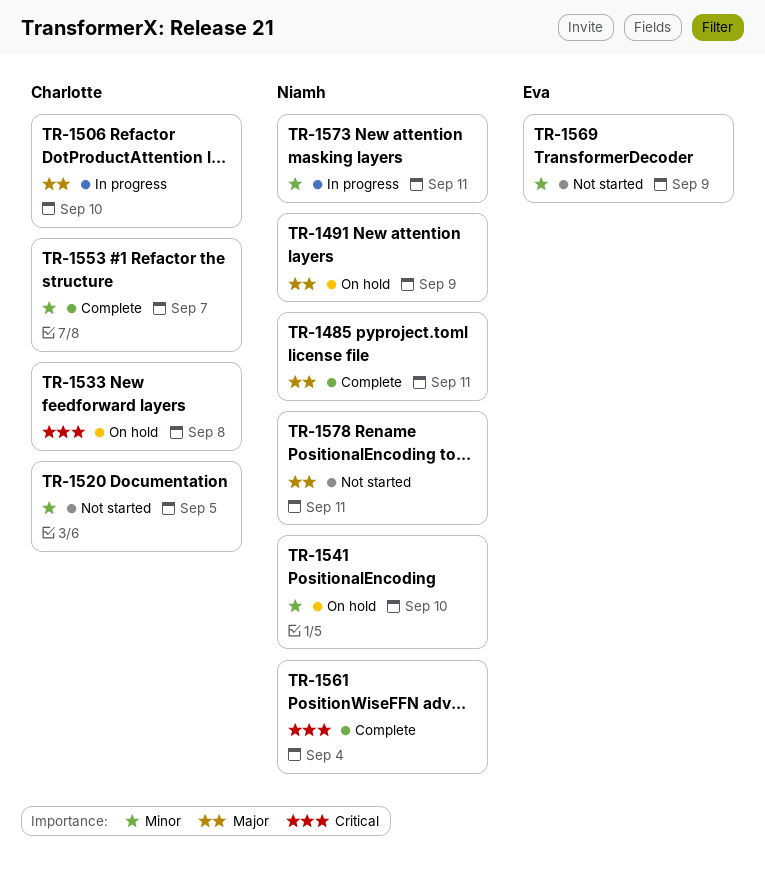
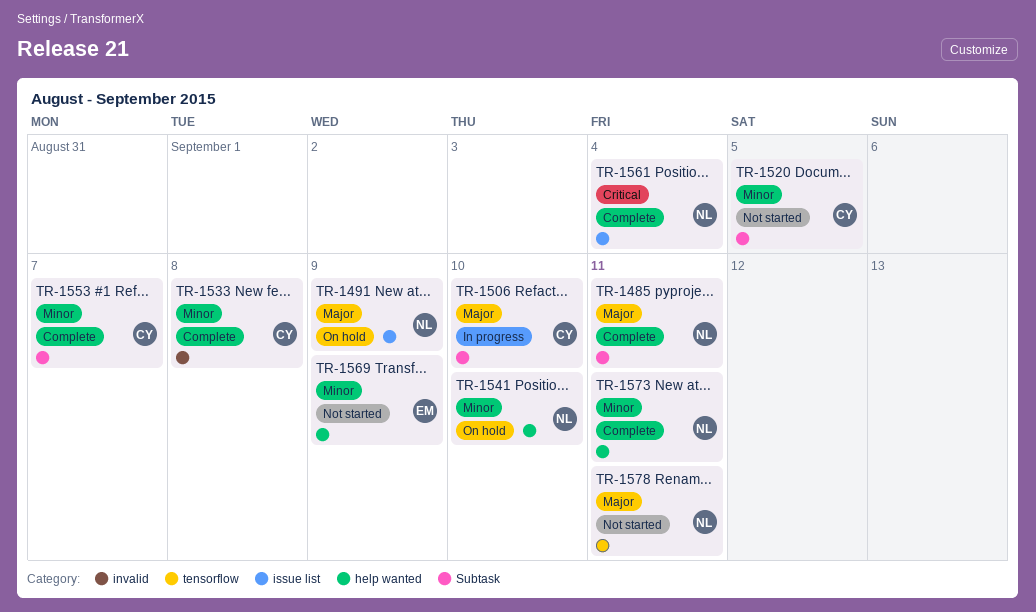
TR-1533, status: On hold -> Complete
TR-1533, priority: Critical -> Minor
TR-1573, status: In progress -> Complete

